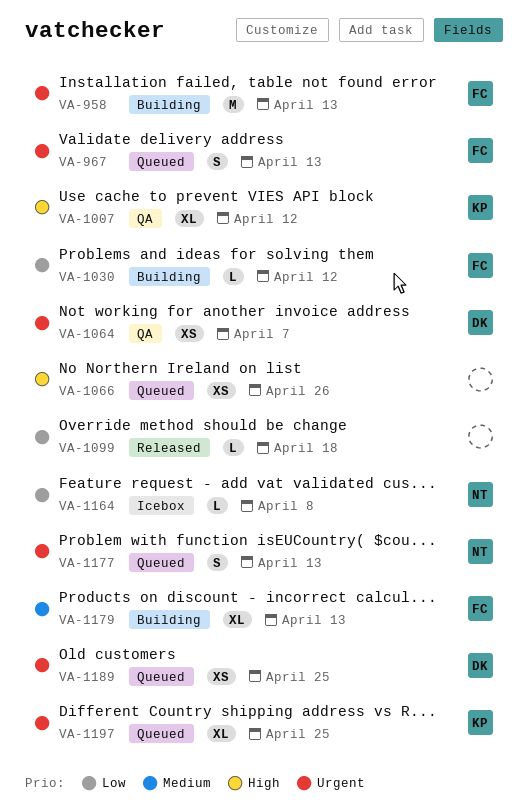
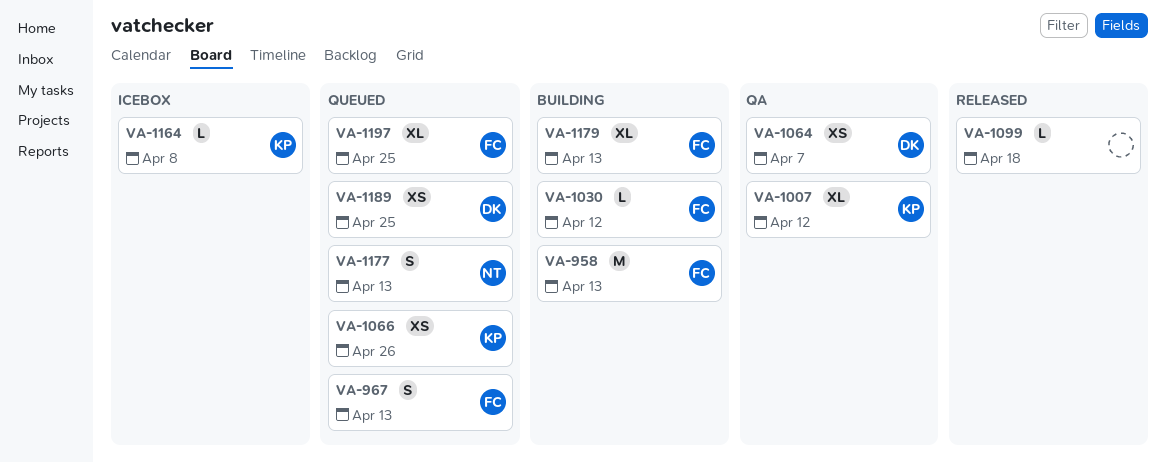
VA-1066, owner: none -> KP
VA-1164, owner: NT -> KP
VA-1197, owner: KP -> FC

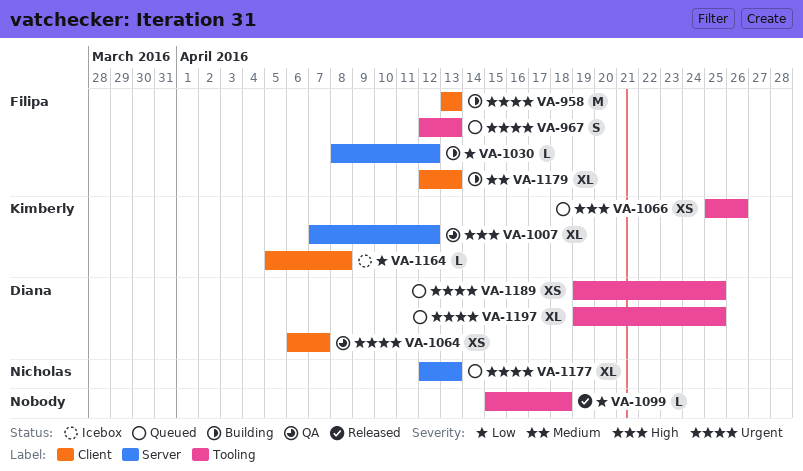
VA-1177, estimate: S -> XL
VA-1197, owner: Filipa -> Diana

